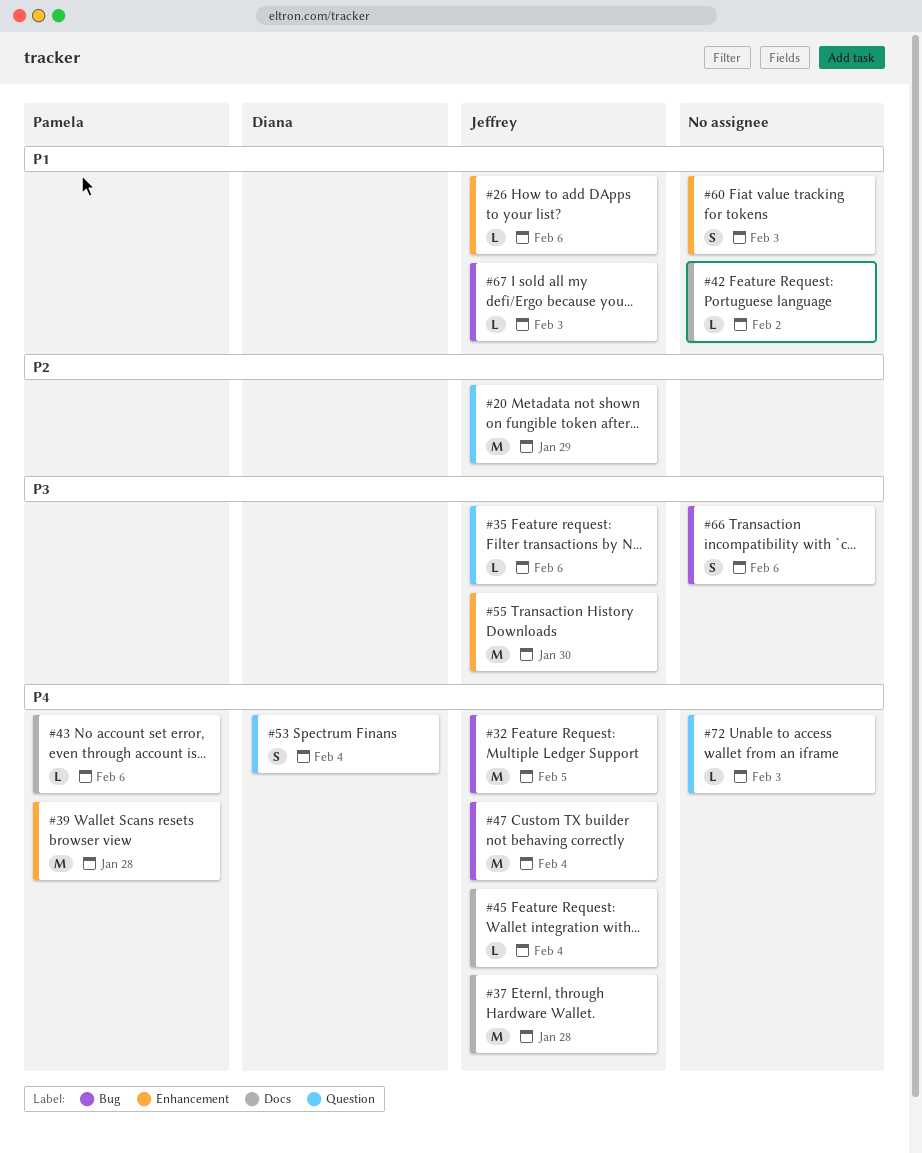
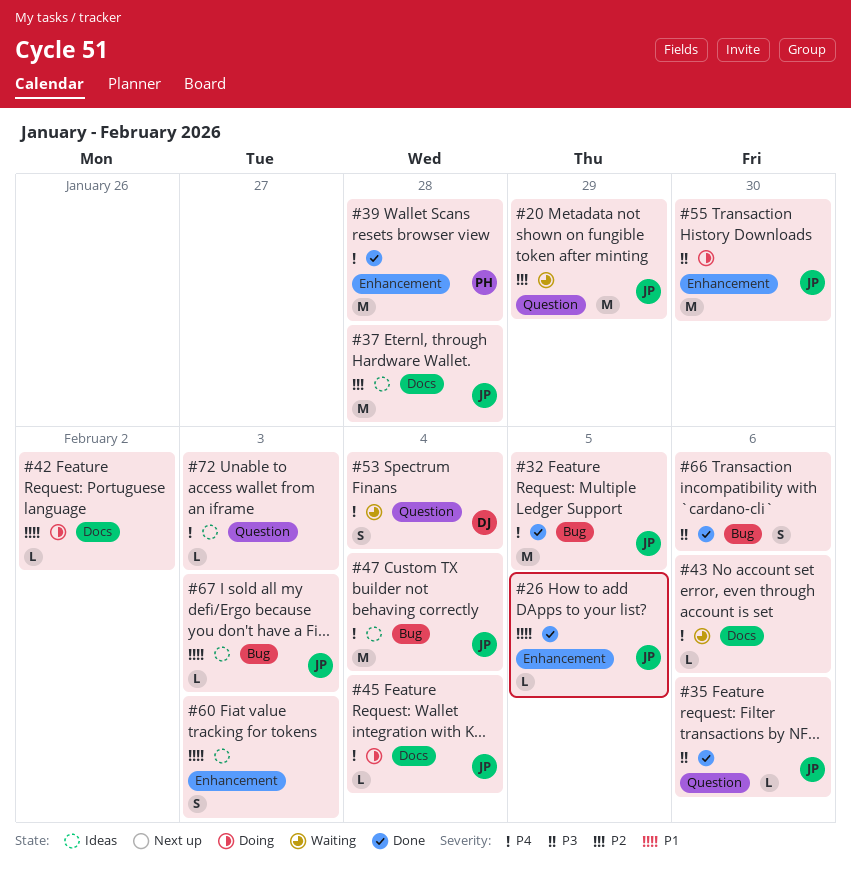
#26, due: Feb 6 -> Feb 5
#37, priority: P4 -> P2
#43, owner: Pamela -> none

